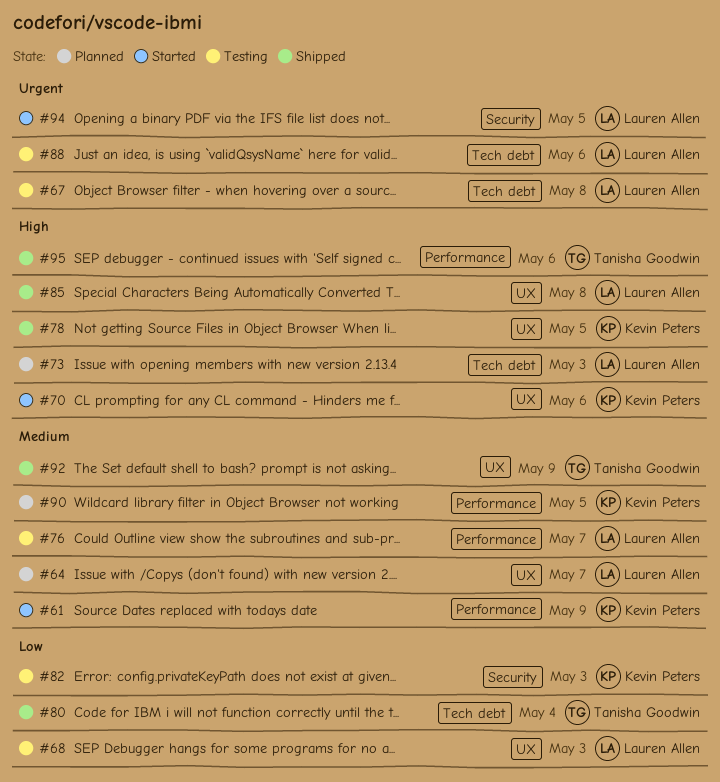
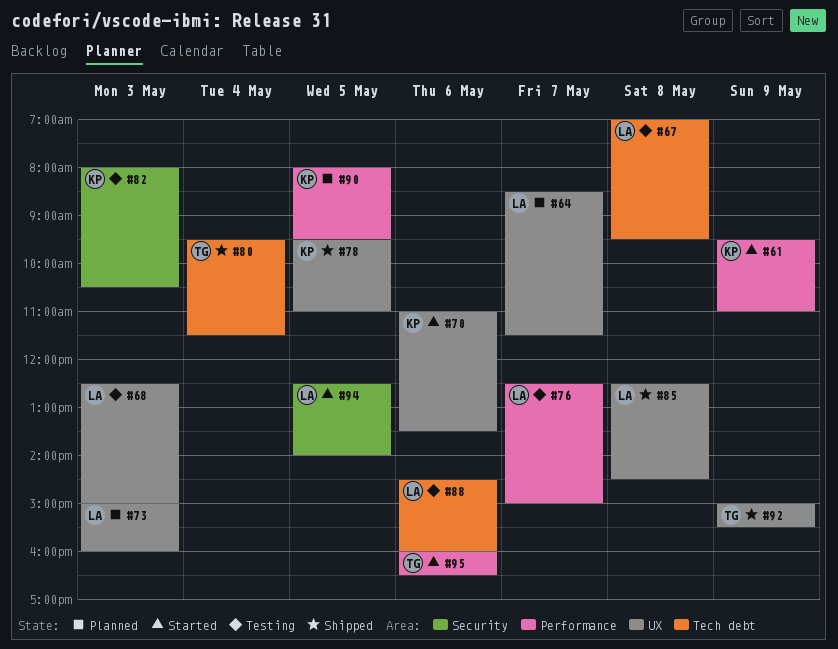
#73, label: Tech debt -> UX
#95, status: Shipped -> Started

